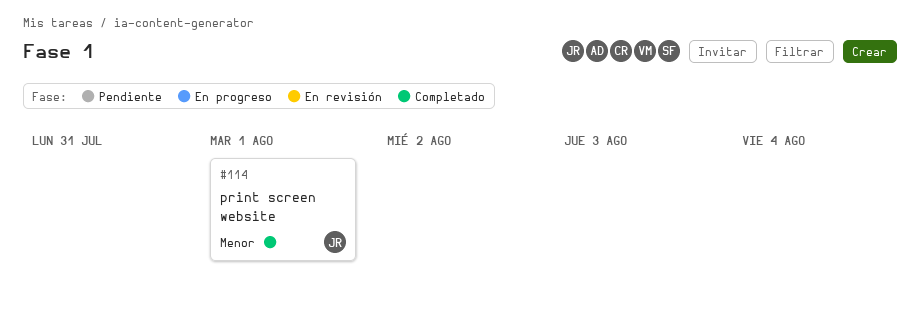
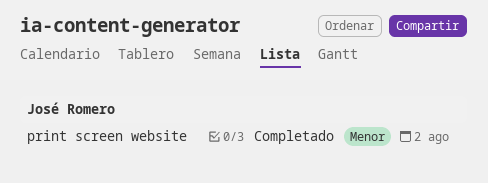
print screen website, due: Aug 1 -> Aug 2

